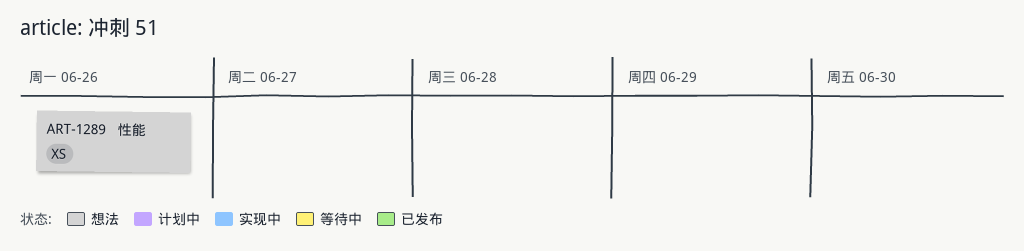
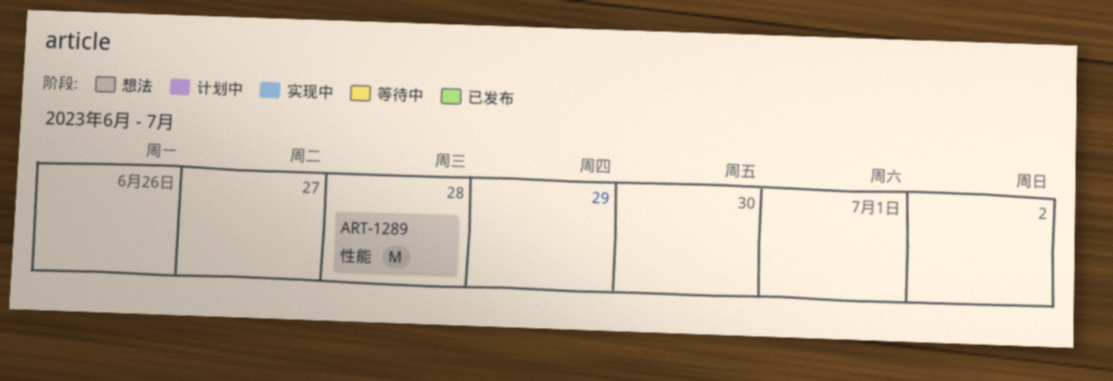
ART-1289, estimate: XS -> M
ART-1289, due: Jun 26 -> Jun 28

